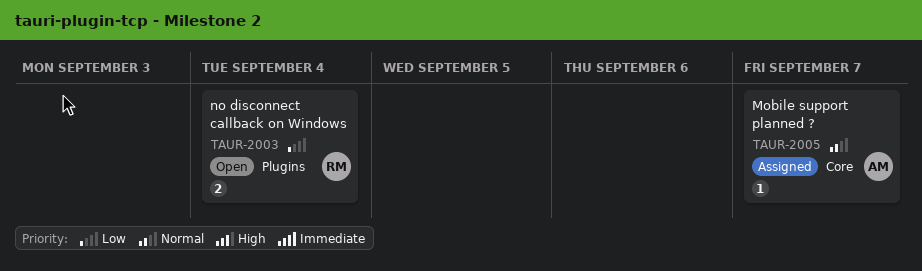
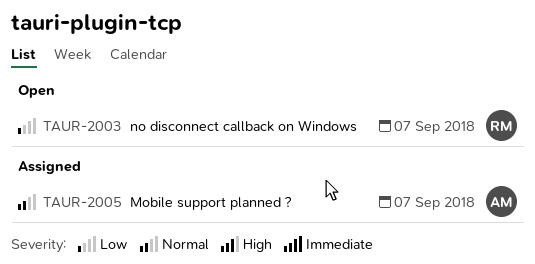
TAUR-2003, due: Sep 4 -> Sep 7

